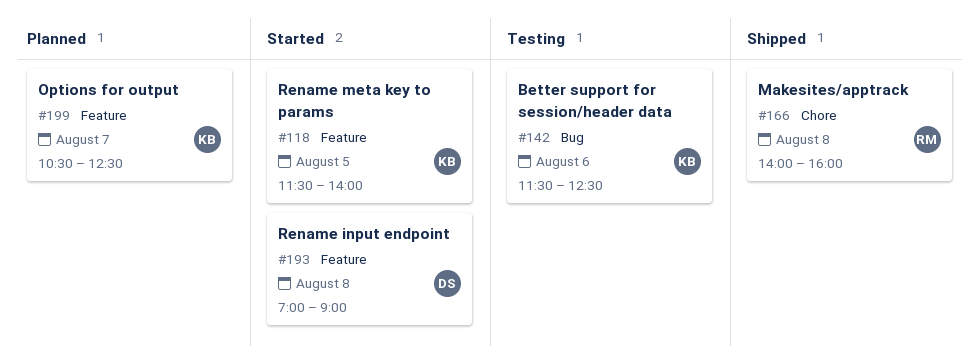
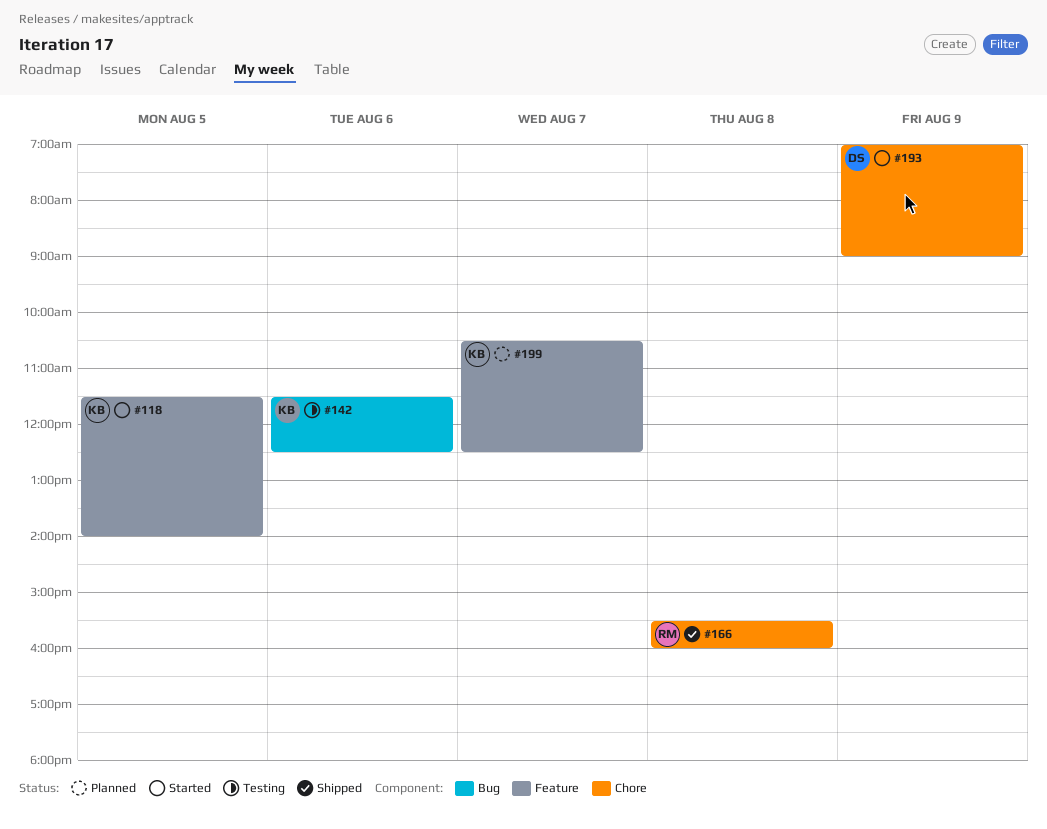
#166, begins: 14:00 -> 15:30
#193, label: Feature -> Chore
#193, day: Aug 8 -> Aug 9

